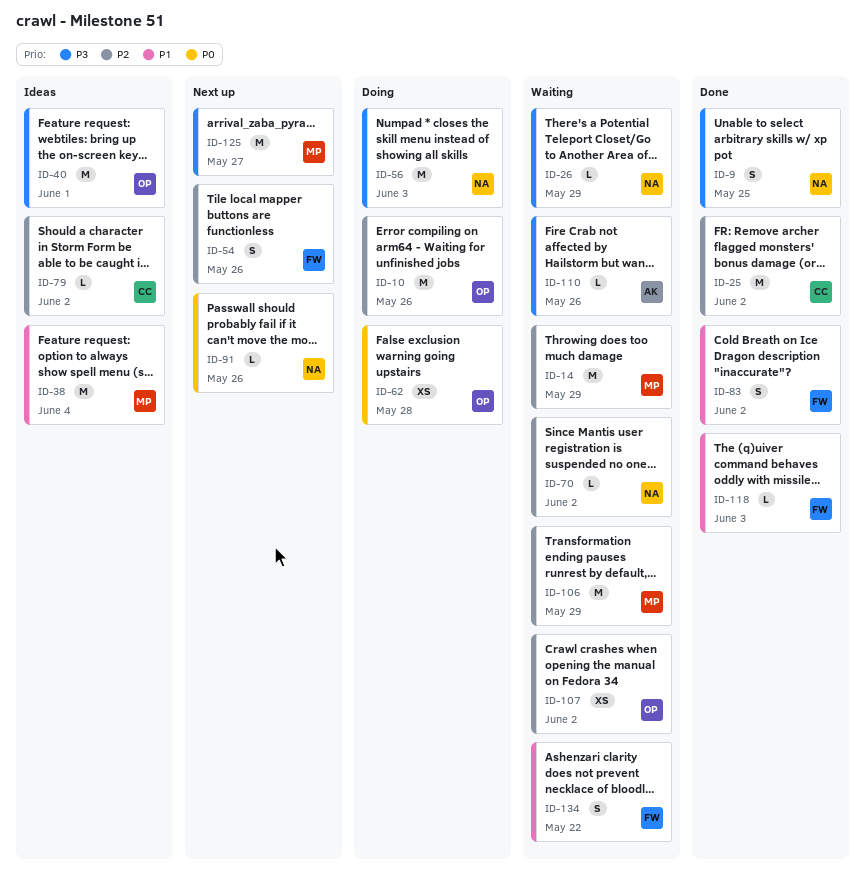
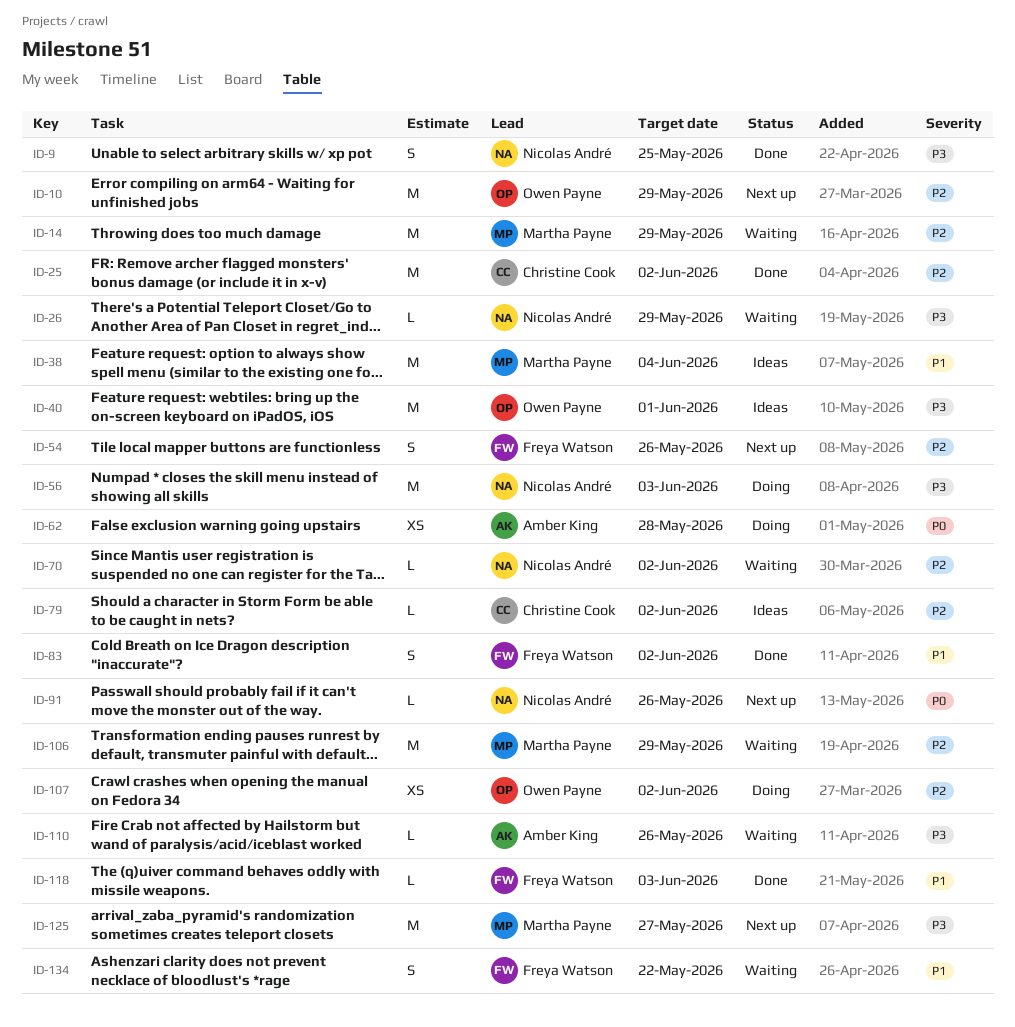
ID-10, status: Doing -> Next up
ID-10, due: May 26 -> May 29
ID-62, owner: Owen Payne -> Amber King
ID-107, status: Waiting -> Doing

